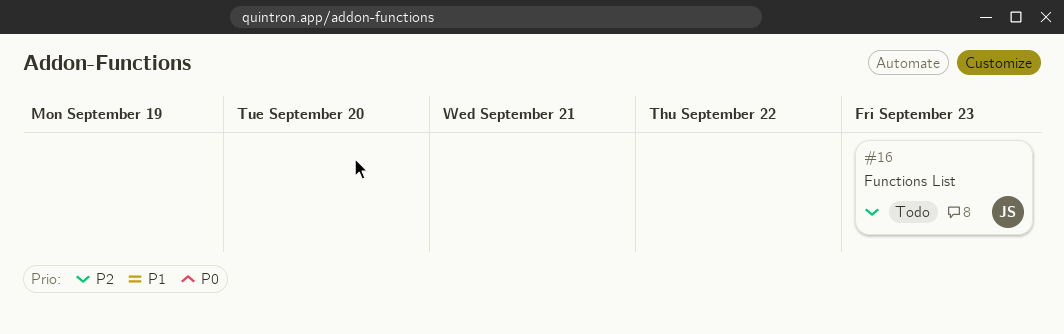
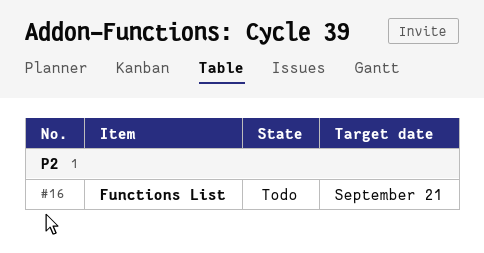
#16, due: Sep 23 -> Sep 21

